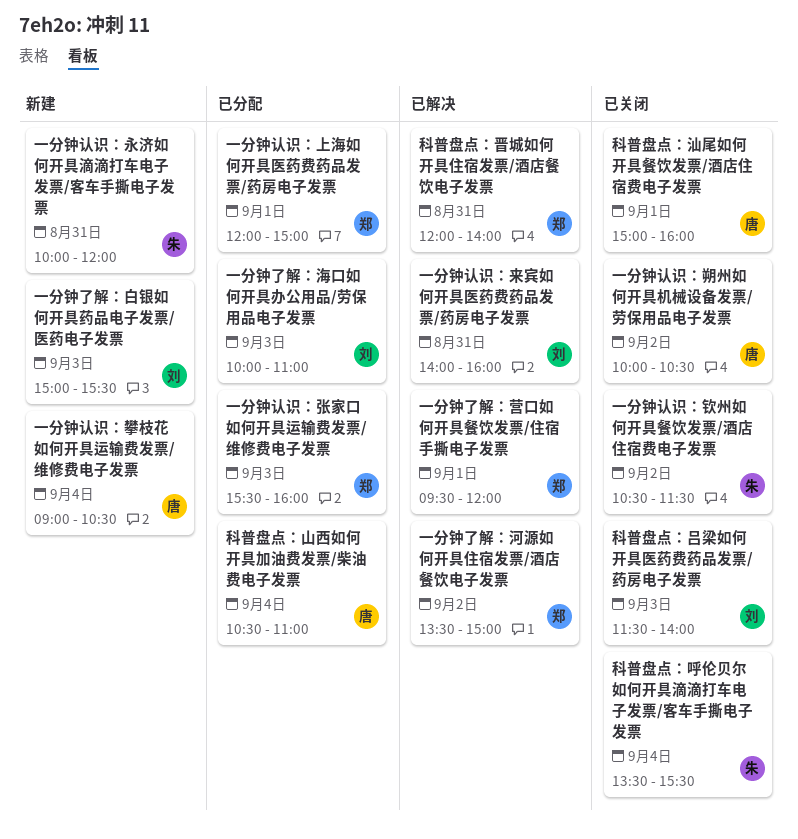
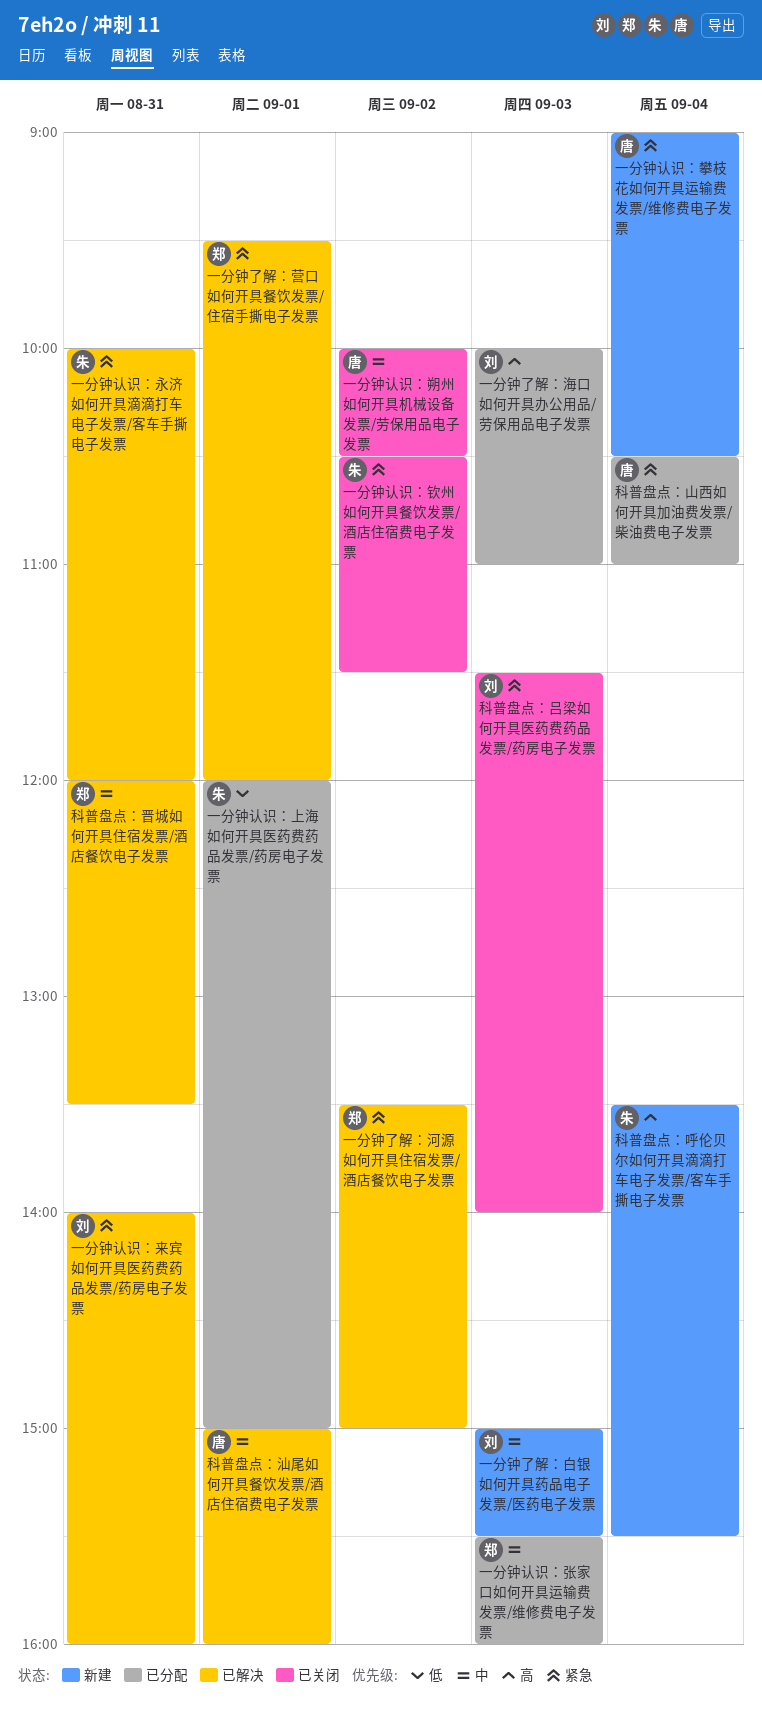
一分钟认识：上海如何开具医药费药品发票/药房电子发票, owner: 郑 -> 朱
一分钟认识：永济如何开具滴滴打车电子发票/客车手撕电子发票, status: 新建 -> 已解决
科普盘点：呼伦贝尔如何开具滴滴打车电子发票/客车手撕电子发票, status: 已关闭 -> 新建
科普盘点：晋城如何开具住宿发票/酒店餐饮电子发票, ends: 14:00 -> 13:30
科普盘点：汕尾如何开具餐饮发票/酒店住宿费电子发票, status: 已关闭 -> 已解决

